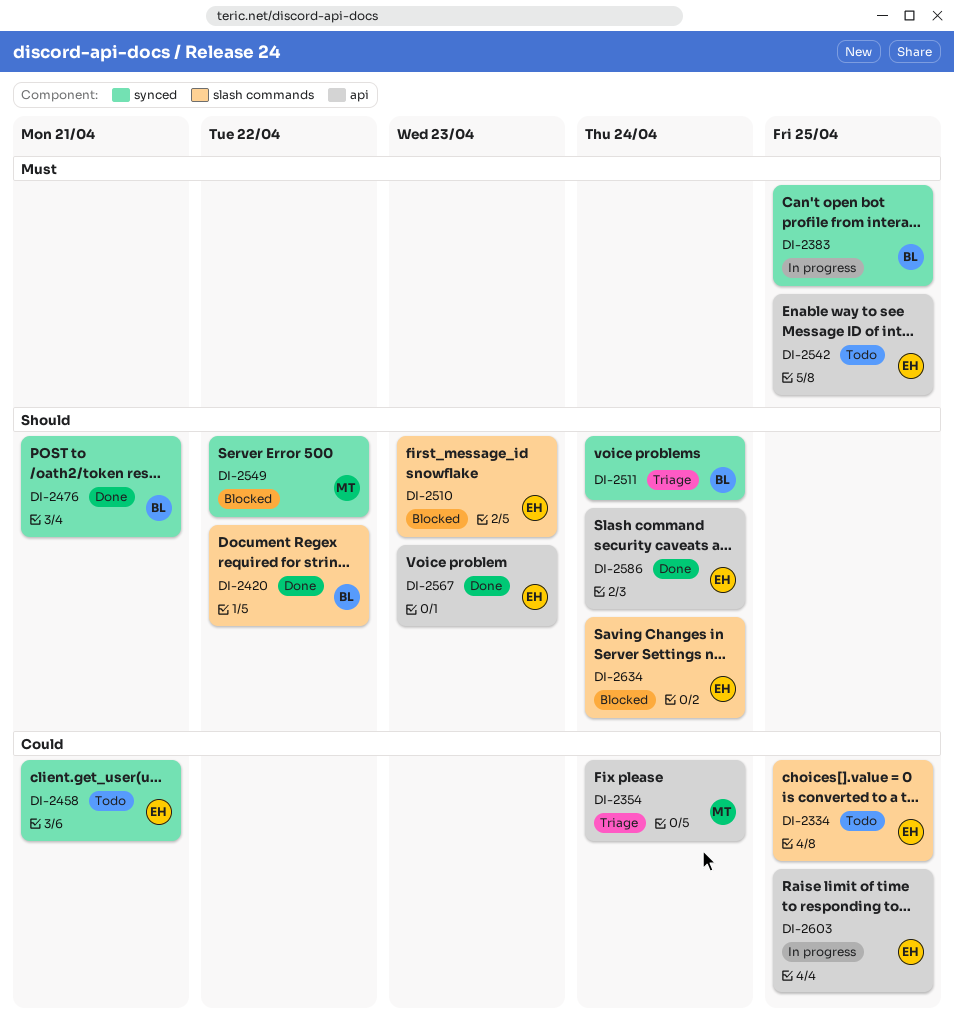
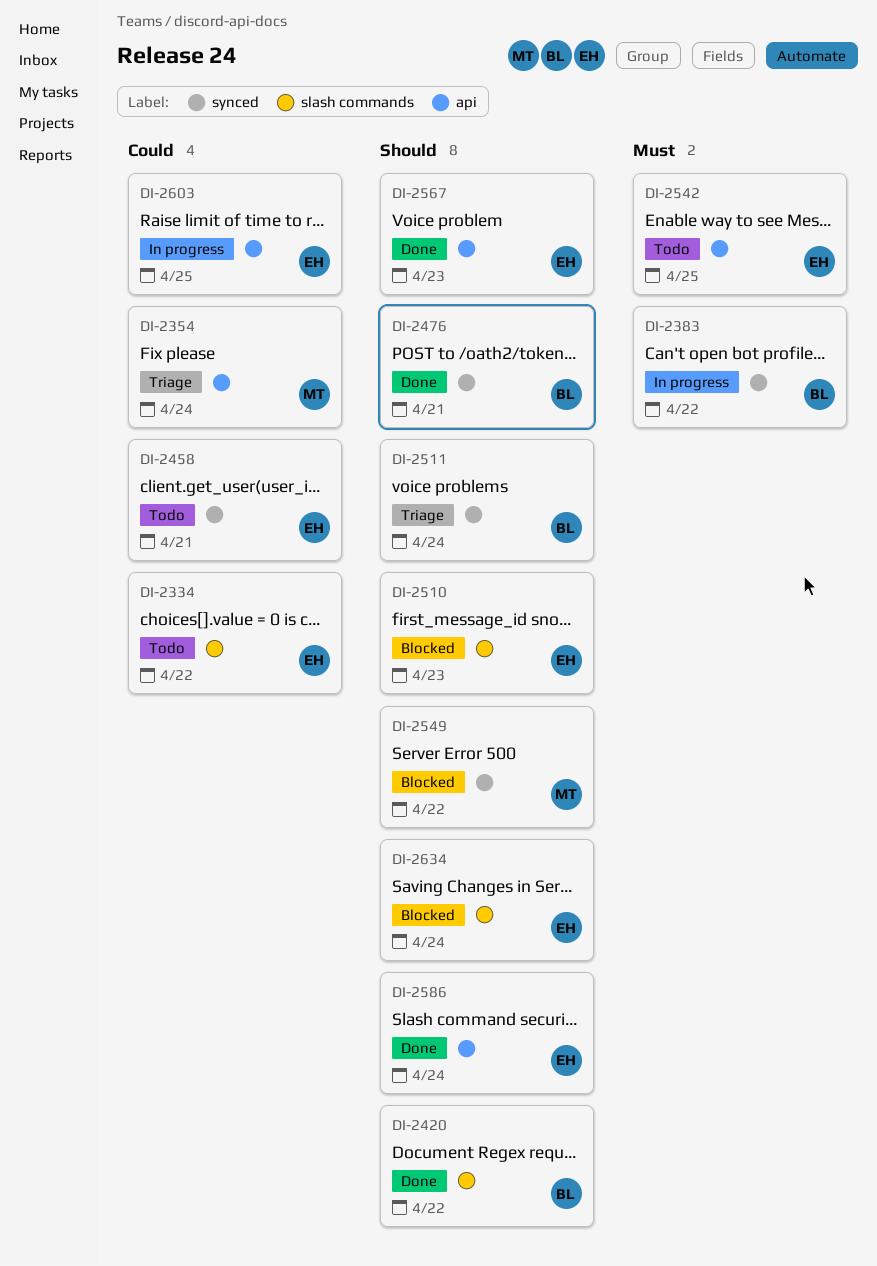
DI-2334, due: Apr 25 -> Apr 22
DI-2383, due: Apr 25 -> Apr 22

